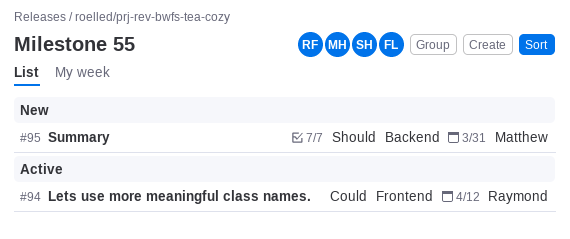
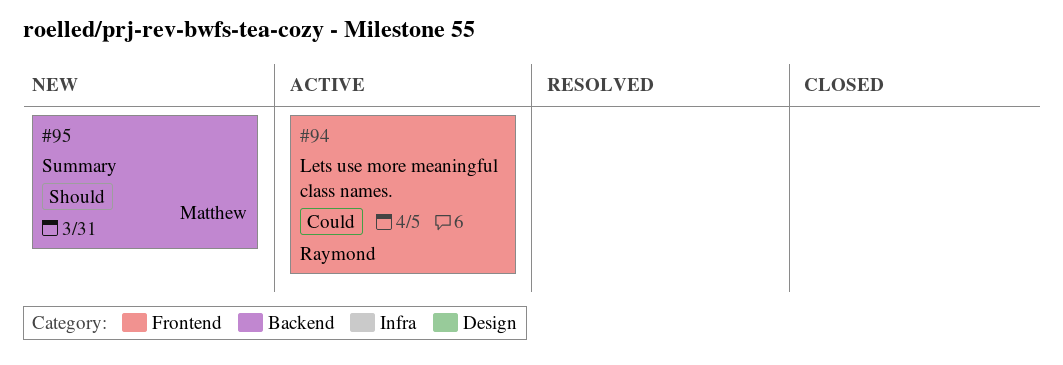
#94, due: Apr 12 -> Apr 5

